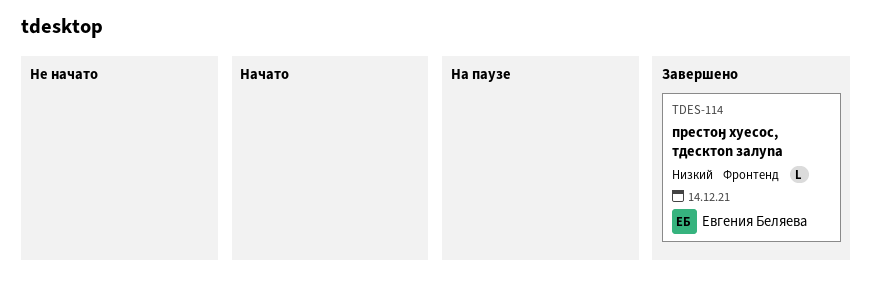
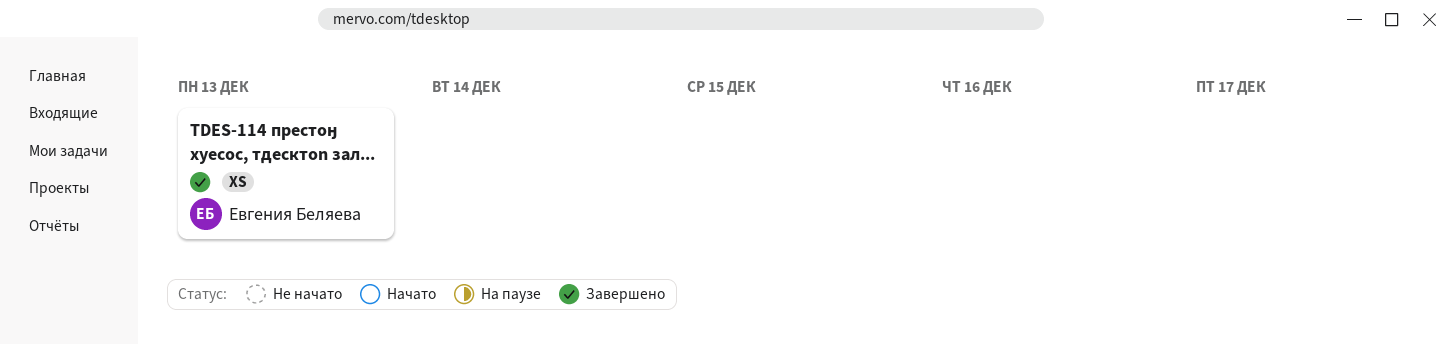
TDES-114, estimate: L -> XS
TDES-114, due: Dec 14 -> Dec 13

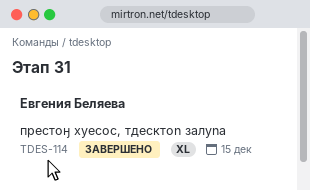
TDES-114, estimate: XS -> XL
TDES-114, due: Dec 13 -> Dec 15

